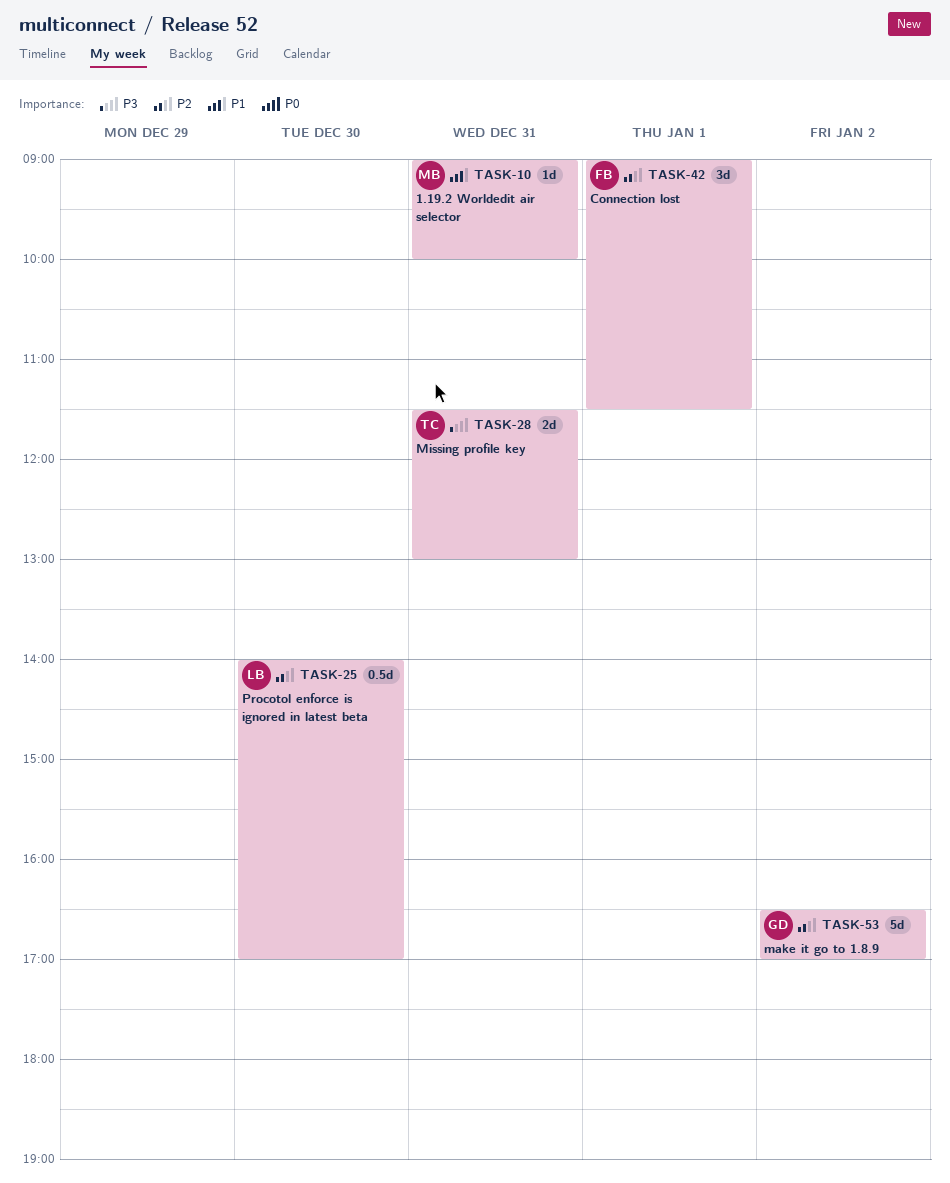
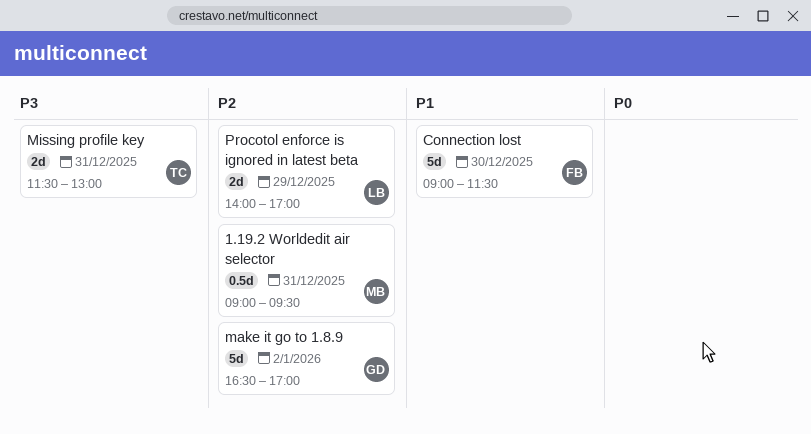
1.19.2 Worldedit air selector, priority: P1 -> P2
1.19.2 Worldedit air selector, estimate: 1d -> 0.5d
1.19.2 Worldedit air selector, ends: 10:00 -> 09:30
Connection lost, priority: P2 -> P1
Connection lost, estimate: 3d -> 5d
Connection lost, day: Jan 1 -> Dec 30
Procotol enforce is ignored in latest beta, estimate: 0.5d -> 2d
Procotol enforce is ignored in latest beta, day: Dec 30 -> Dec 29

